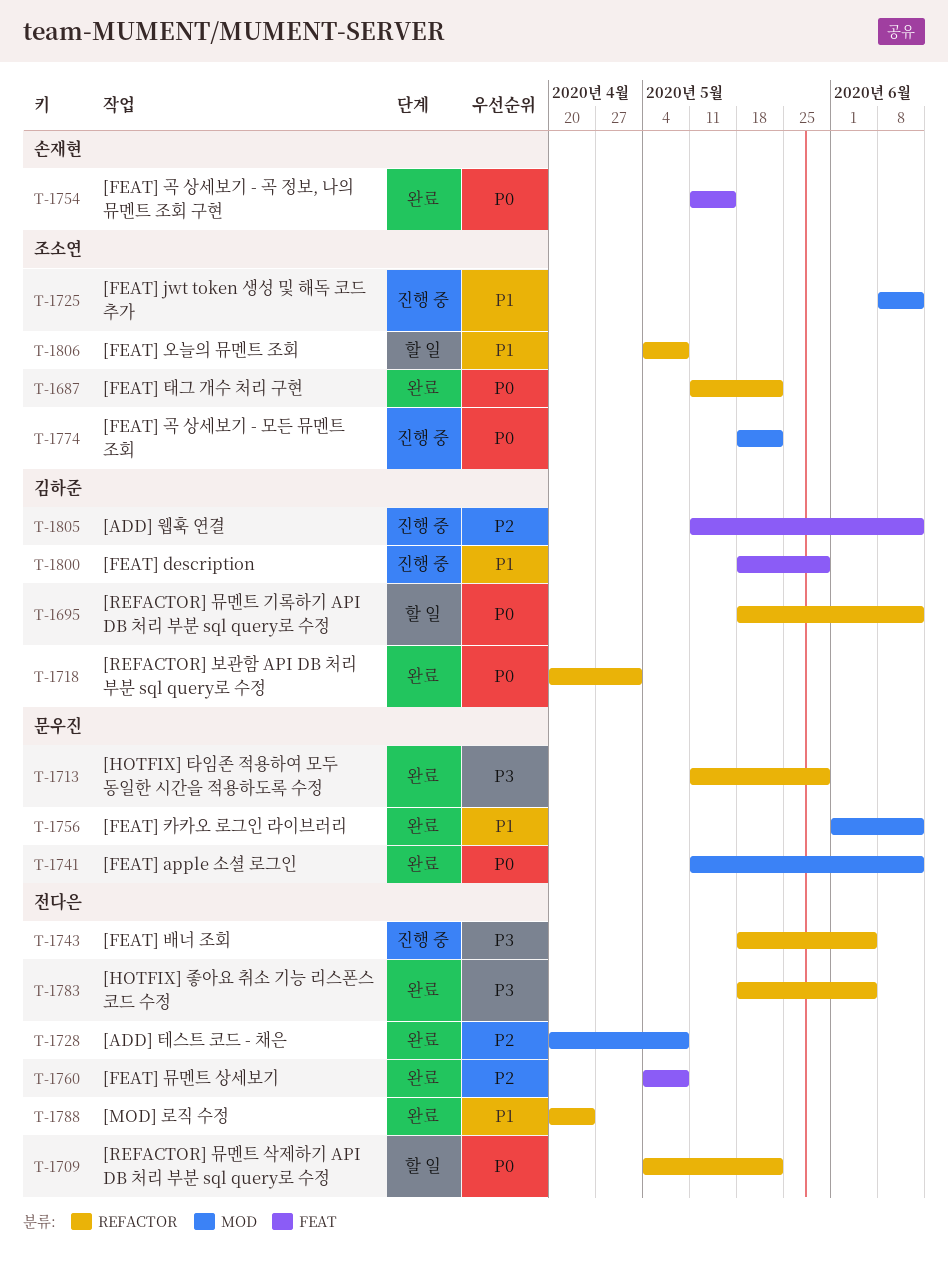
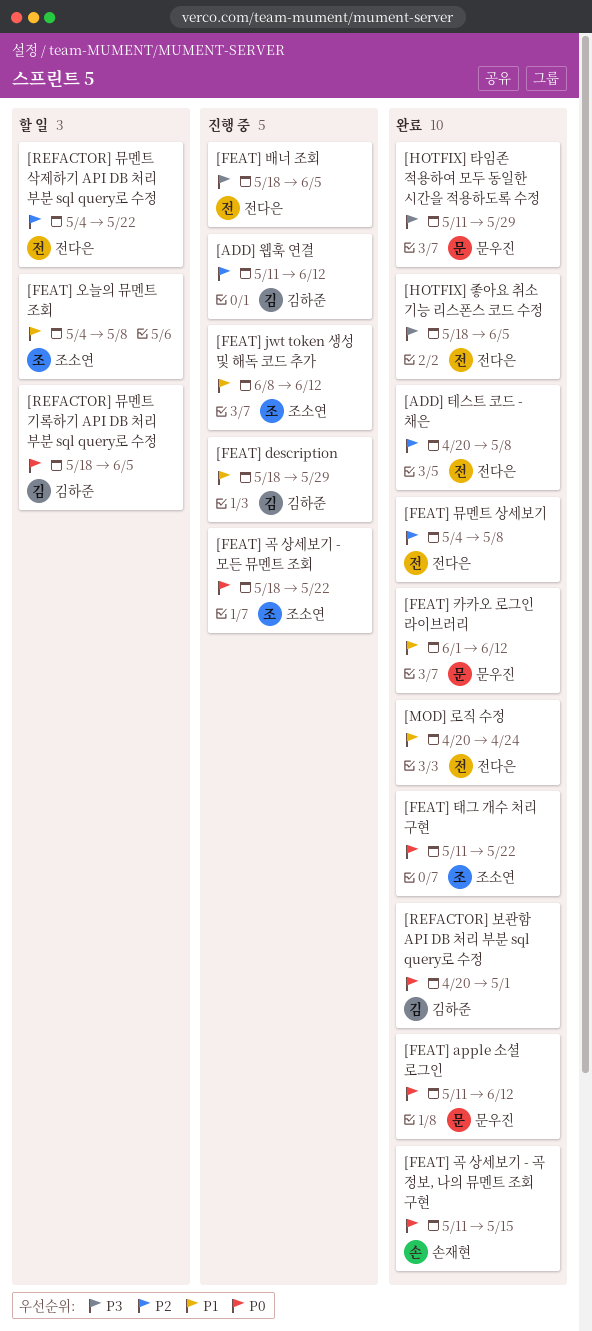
[REFACTOR] 뮤멘트 기록하기 API DB 처리 부분 sql query로 수정, due: Jun 12 -> Jun 5
[REFACTOR] 뮤멘트 삭제하기 API DB 처리 부분 sql query로 수정, priority: P0 -> P2

